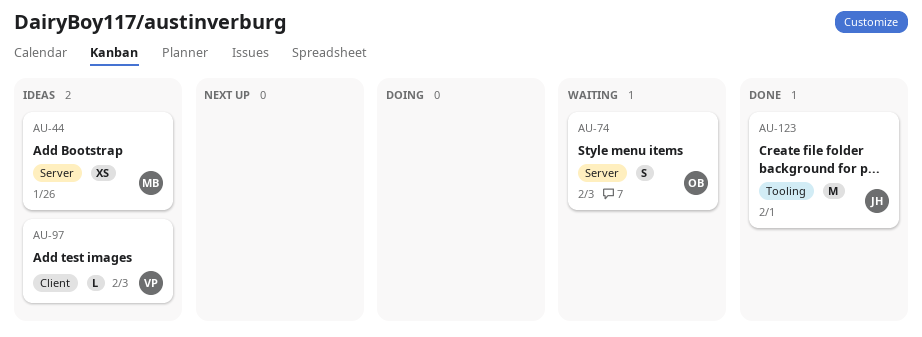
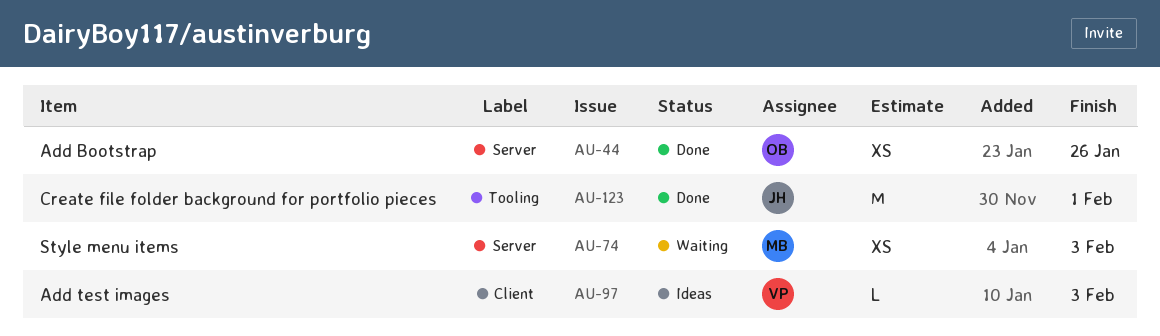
AU-44, status: Ideas -> Done
AU-44, owner: MB -> OB
AU-74, owner: OB -> MB
AU-74, estimate: S -> XS

